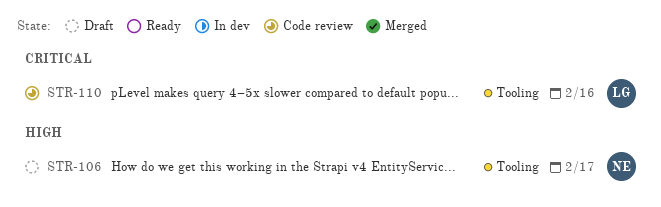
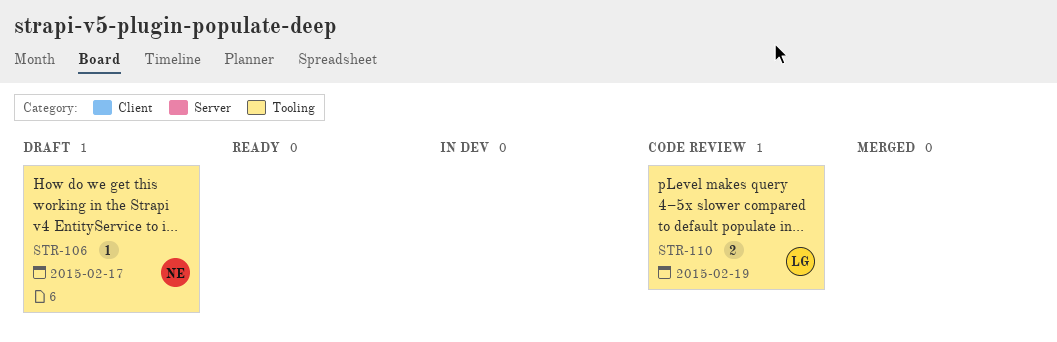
STR-110, due: Feb 16 -> Feb 19

